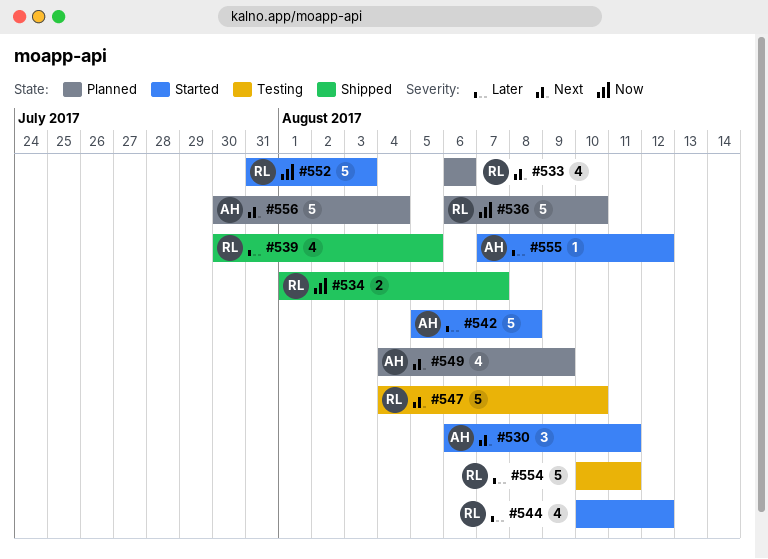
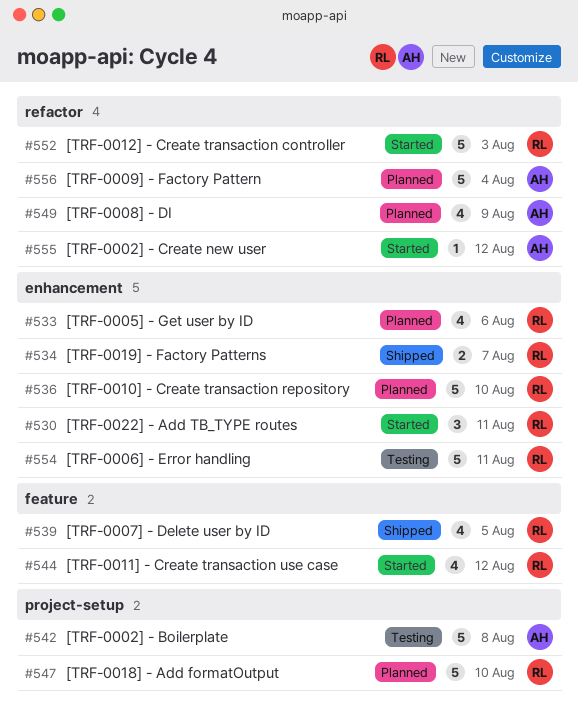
#530, owner: AH -> RL
#542, status: Started -> Testing
#547, status: Testing -> Planned

